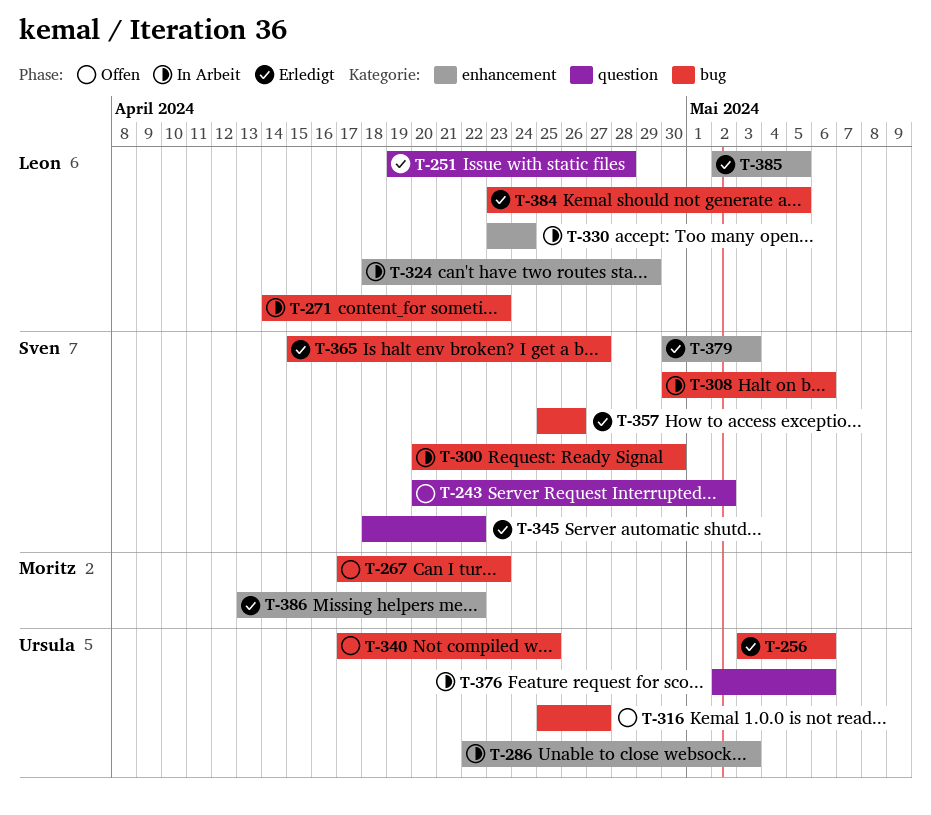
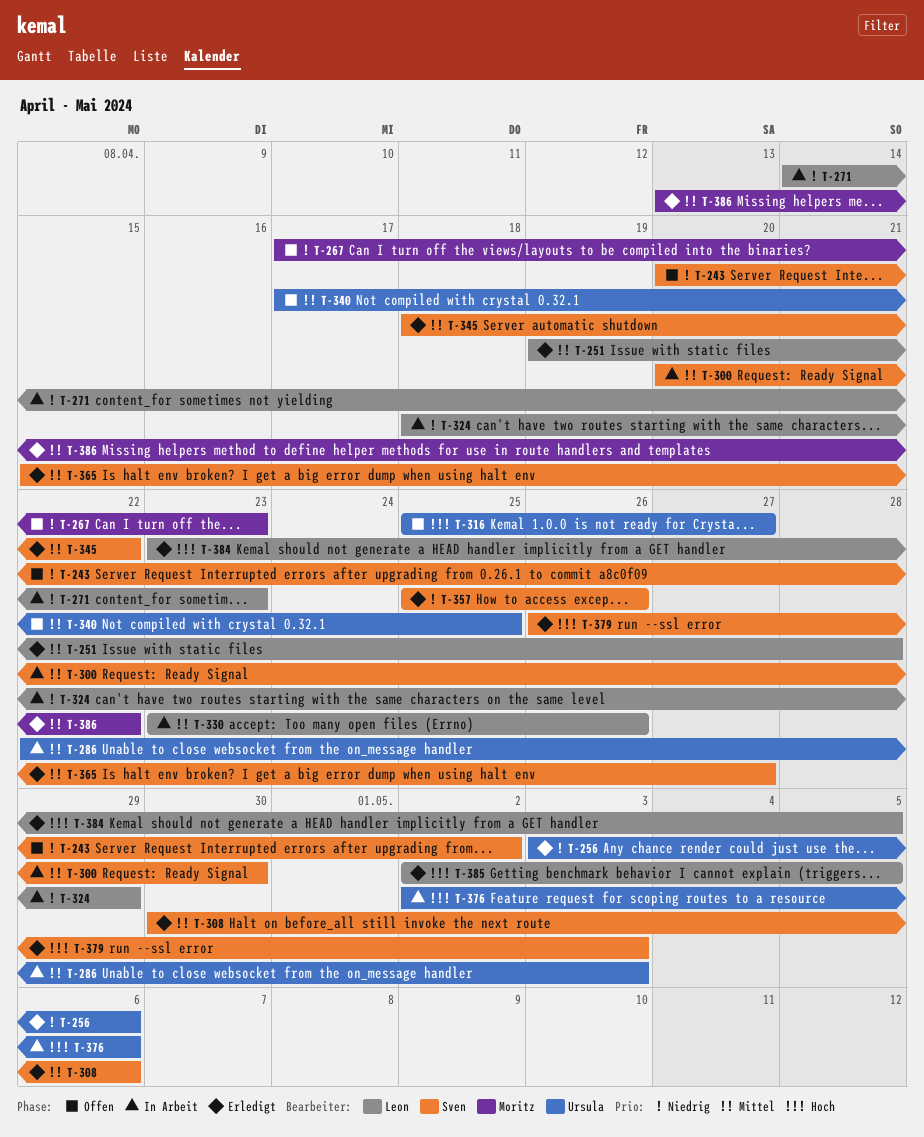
T-308, status: In Arbeit -> Erledigt
T-330, due: Apr 24 -> Apr 26
T-379, start: Apr 30 -> Apr 26

